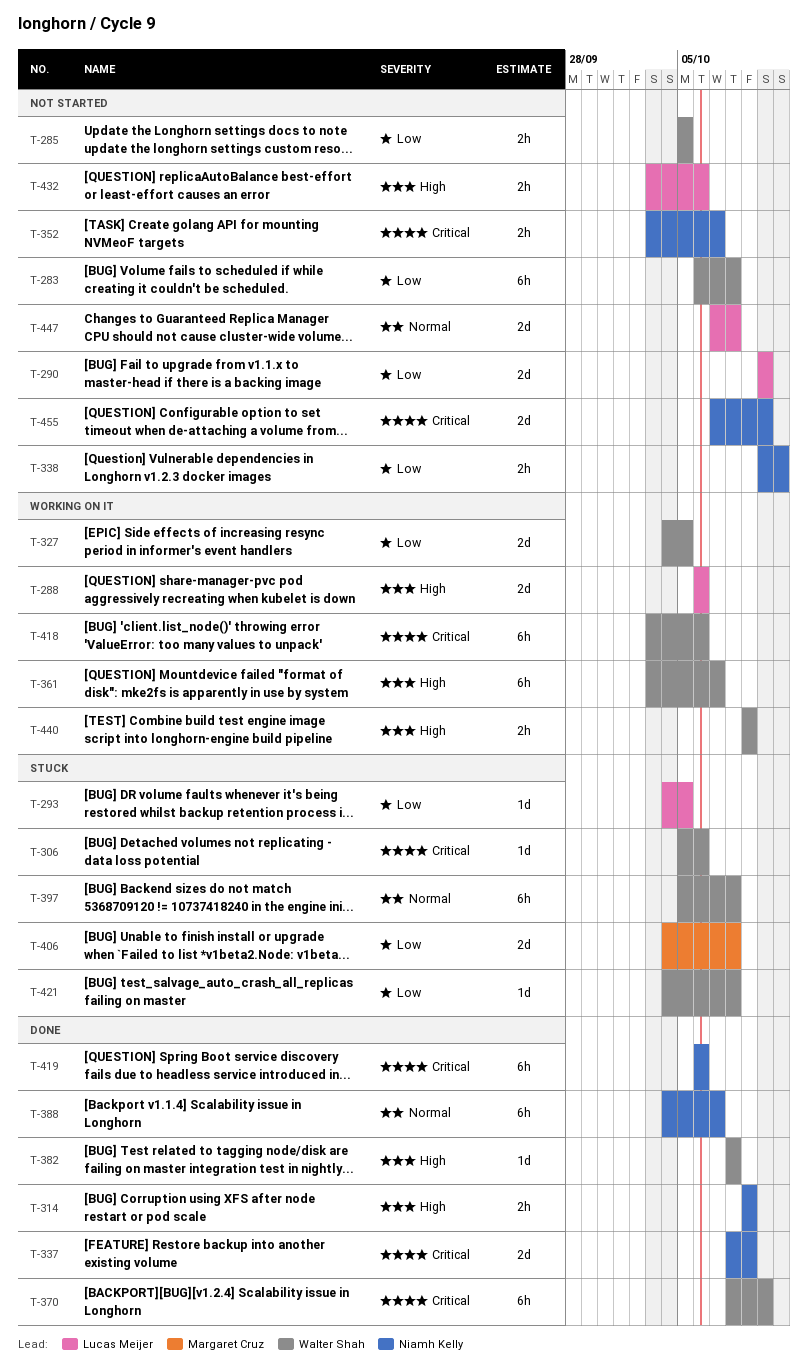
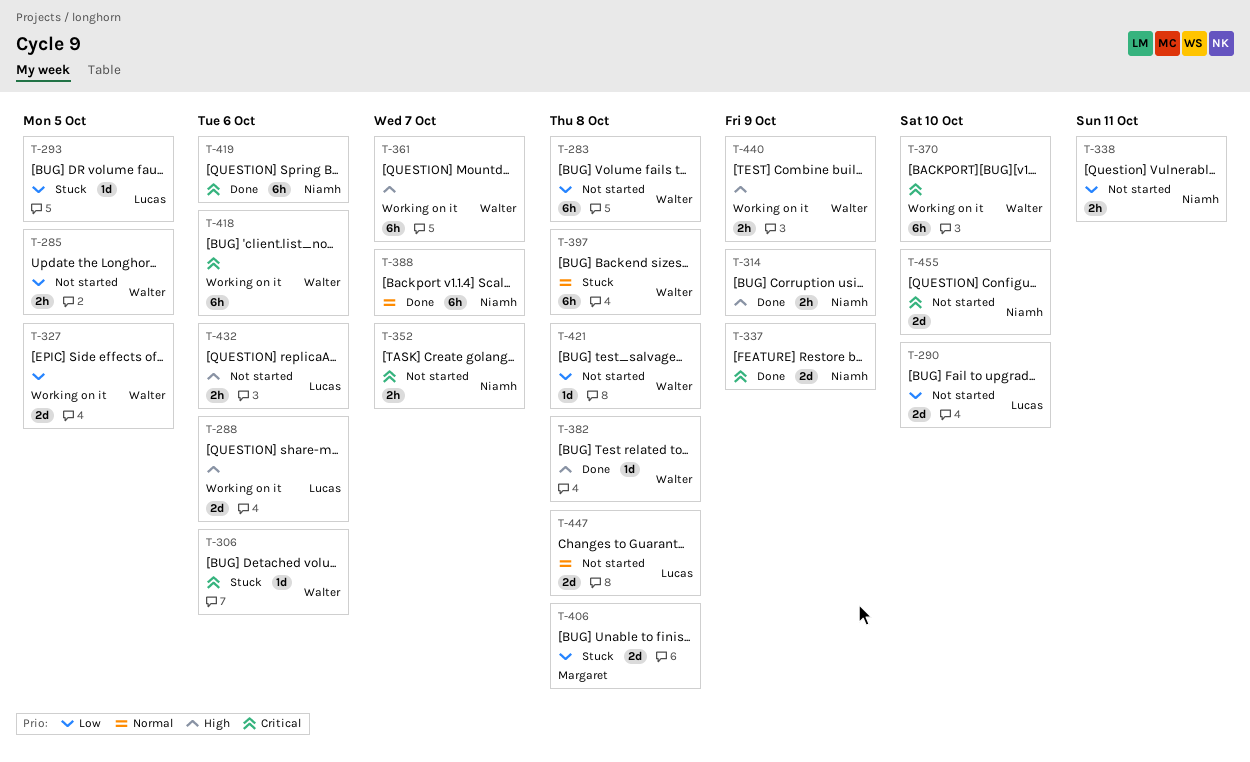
T-370, status: Done -> Working on it
T-421, status: Stuck -> Not started

